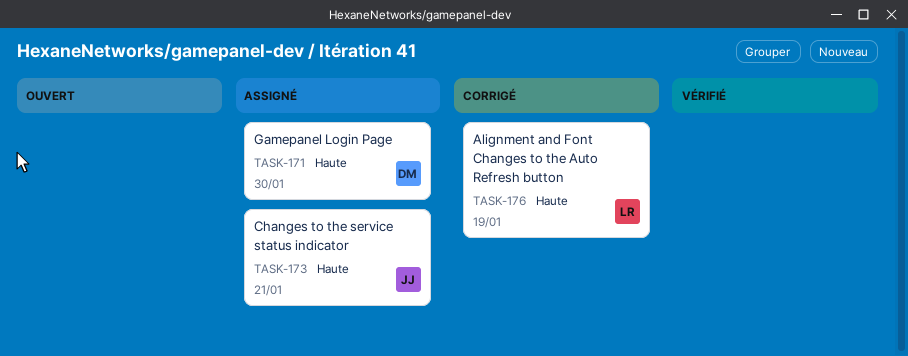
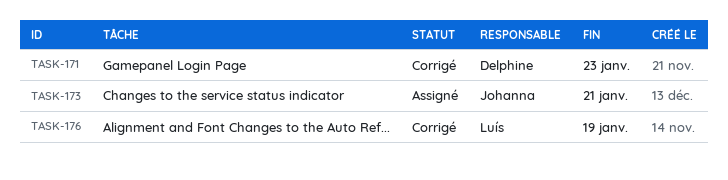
TASK-171, status: Assigné -> Corrigé
TASK-171, due: Jan 30 -> Jan 23

